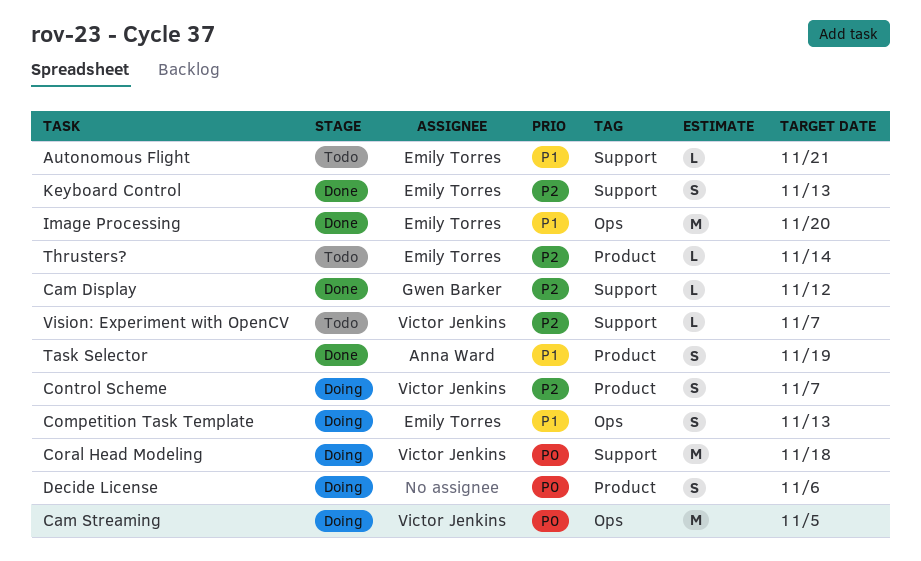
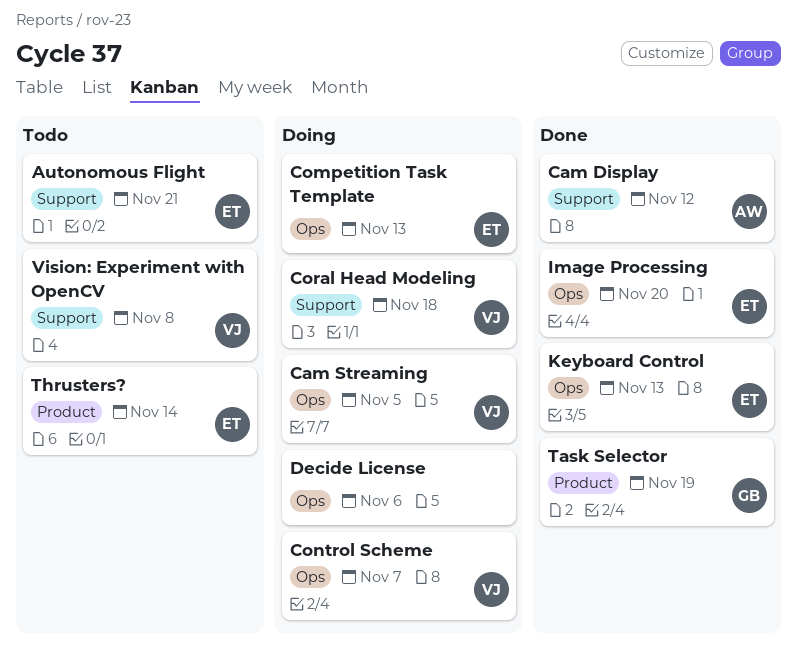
Cam Display, owner: Gwen Barker -> Anna Ward
Control Scheme, label: Product -> Ops
Decide License, label: Product -> Ops
Keyboard Control, label: Support -> Ops
Task Selector, owner: Anna Ward -> Gwen Barker
Vision: Experiment with OpenCV, due: Nov 7 -> Nov 8

